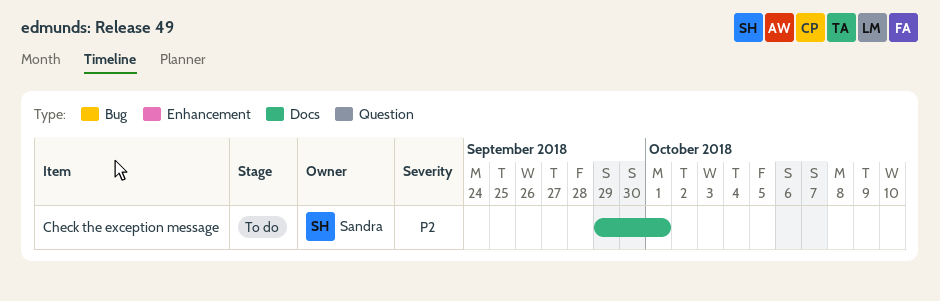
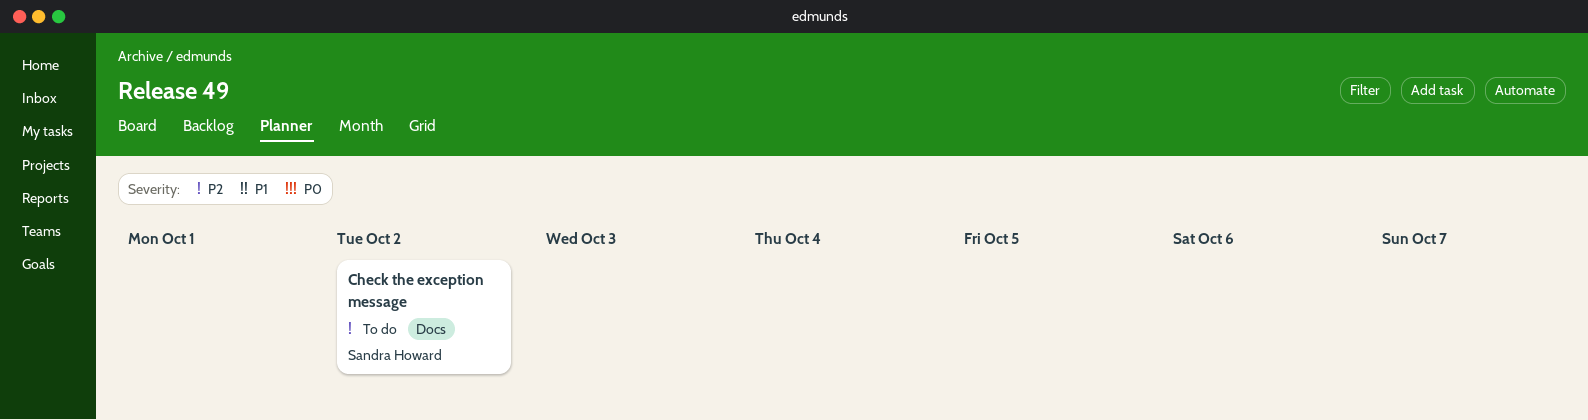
Check the exception message, due: Oct 1 -> Oct 2

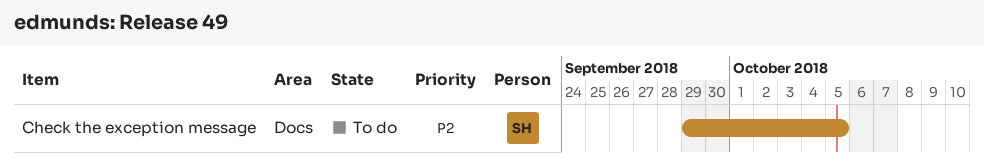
Check the exception message, due: Oct 2 -> Oct 5

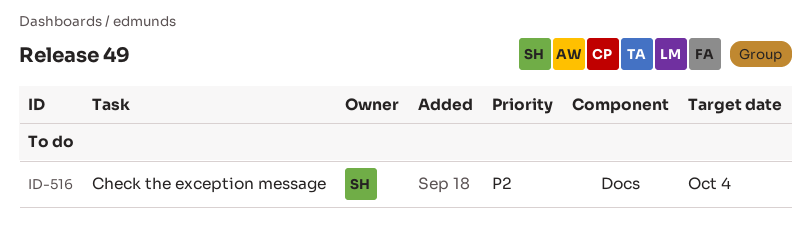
Check the exception message, due: Oct 5 -> Oct 4

